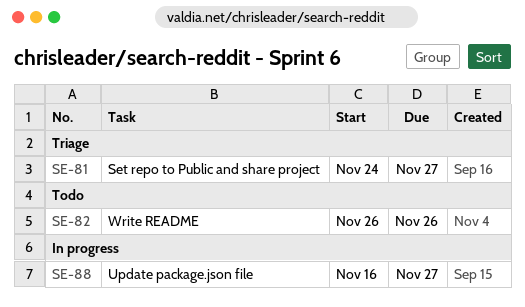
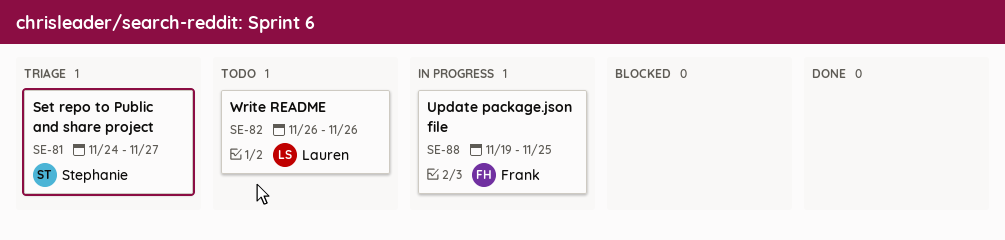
SE-88, start: Nov 16 -> Nov 19
SE-88, due: Nov 27 -> Nov 25

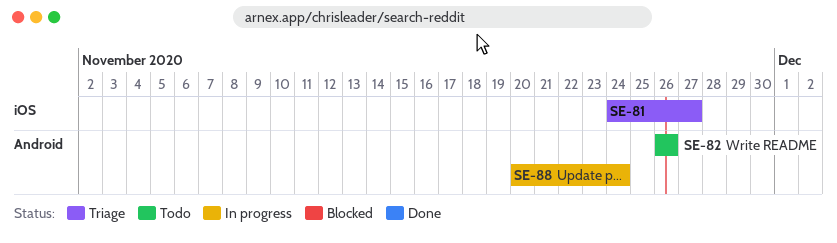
SE-88, start: Nov 19 -> Nov 20
SE-88, due: Nov 25 -> Nov 24

